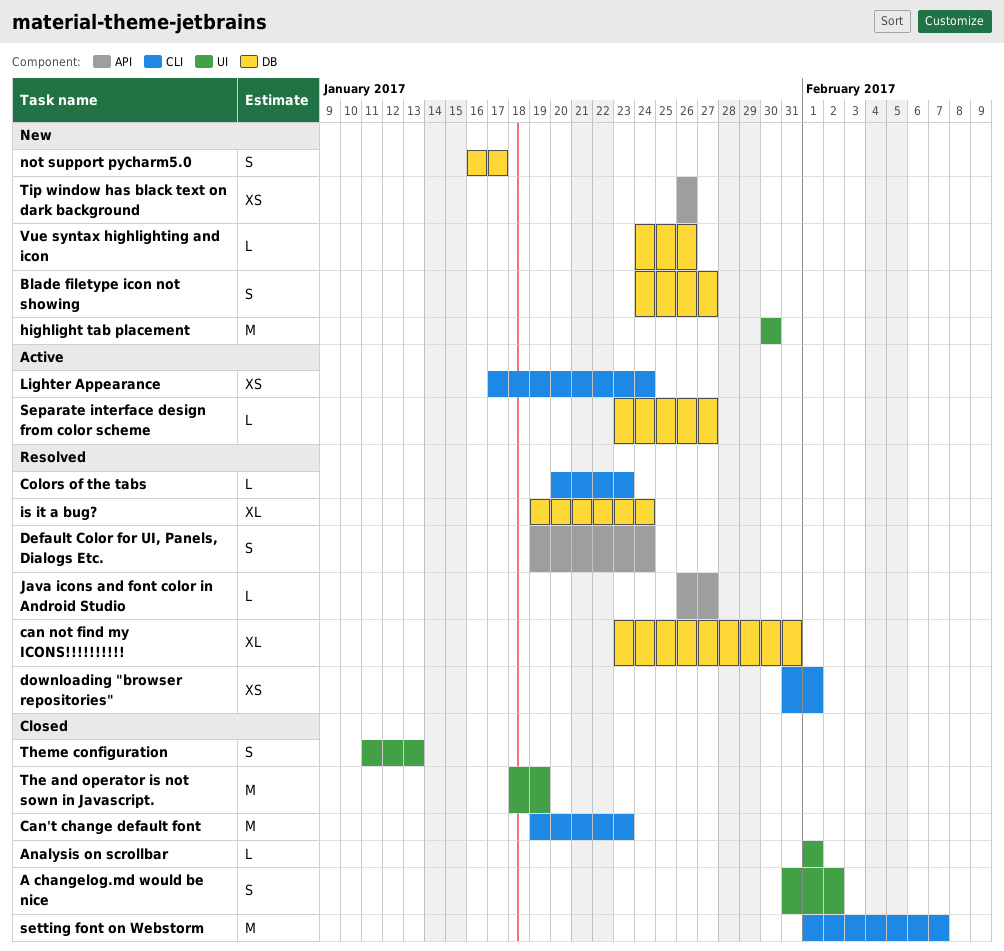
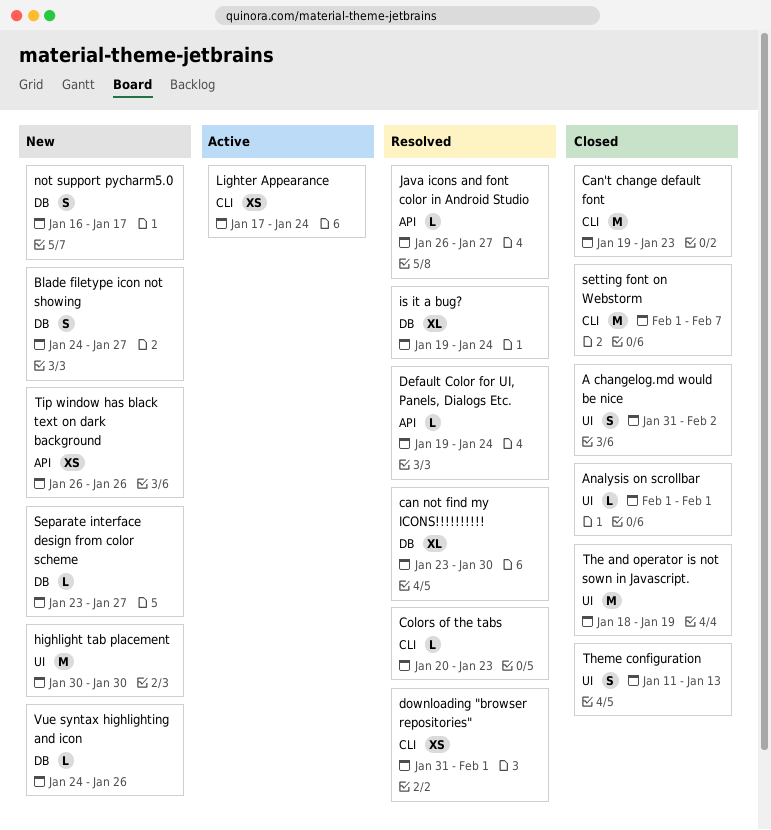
can not find my ICONS!!!!!!!!!!, due: Jan 31 -> Jan 30
Default Color for UI, Panels, Dialogs Etc., estimate: S -> L
Separate interface design from color scheme, status: Active -> New

